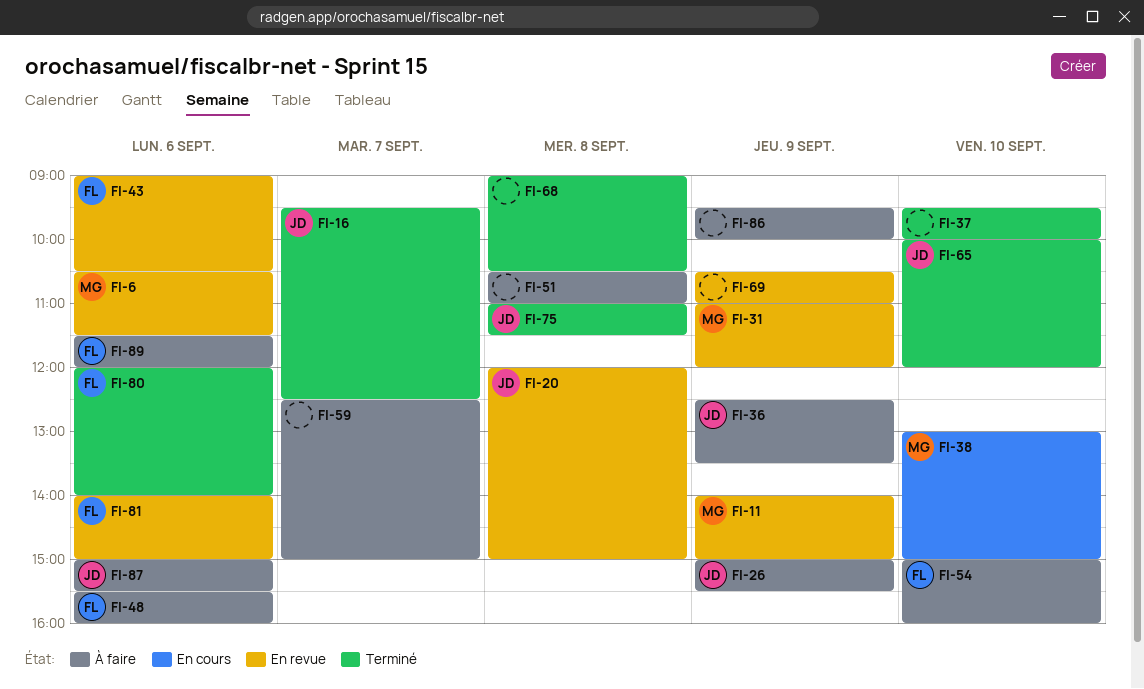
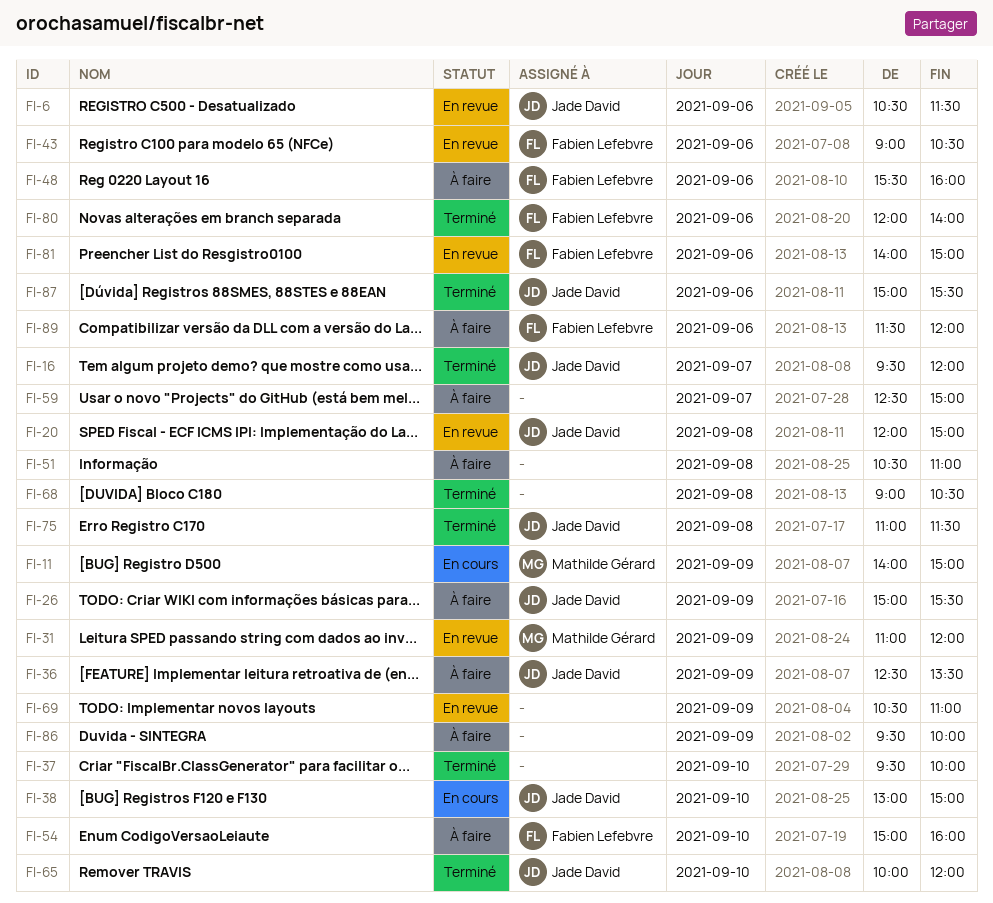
FI-6, owner: Mathilde Gérard -> Jade David
FI-11, status: En revue -> En cours
FI-16, ends: 12:30 -> 12:00
FI-38, owner: Mathilde Gérard -> Jade David
FI-87, status: À faire -> Terminé

